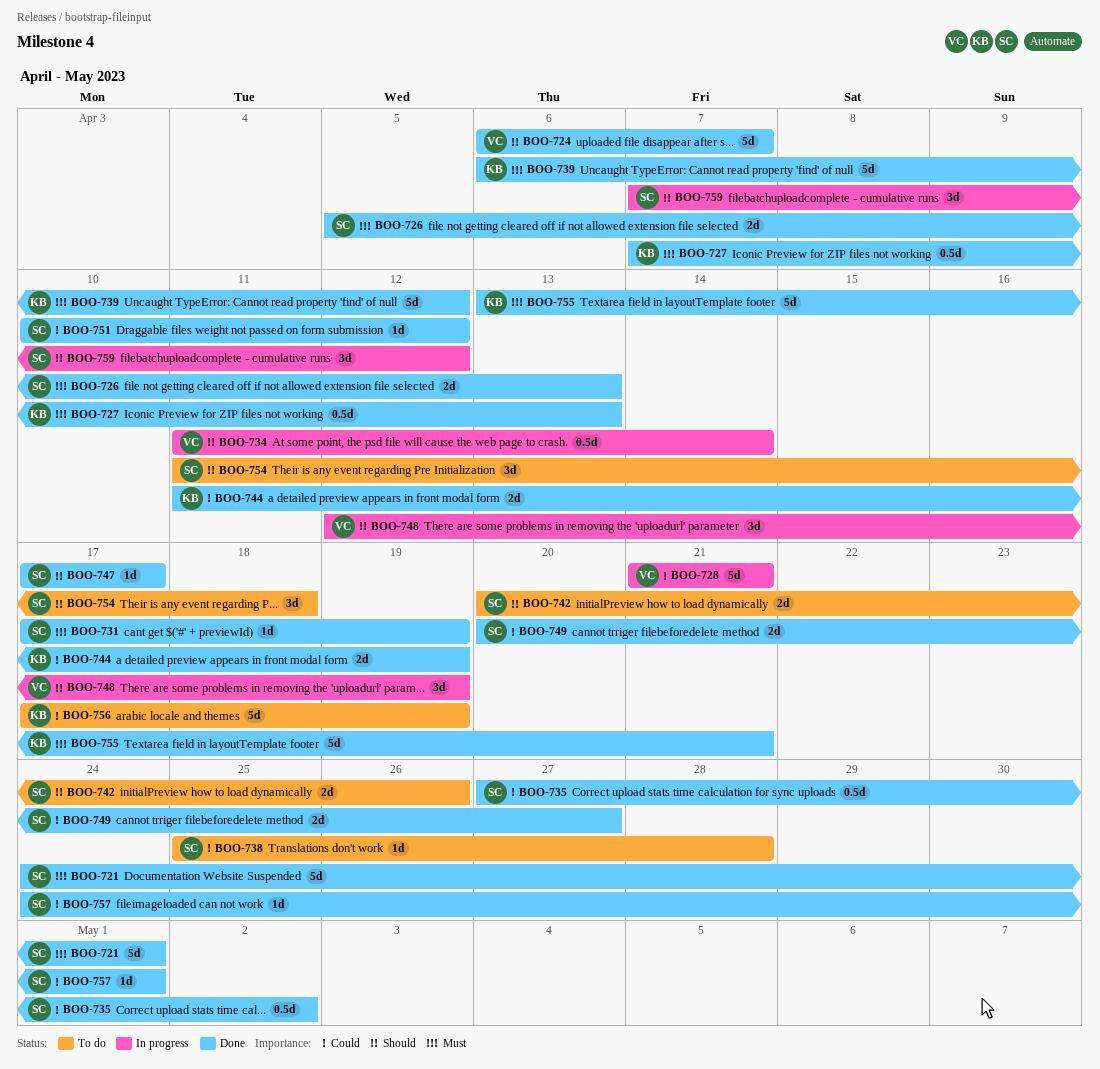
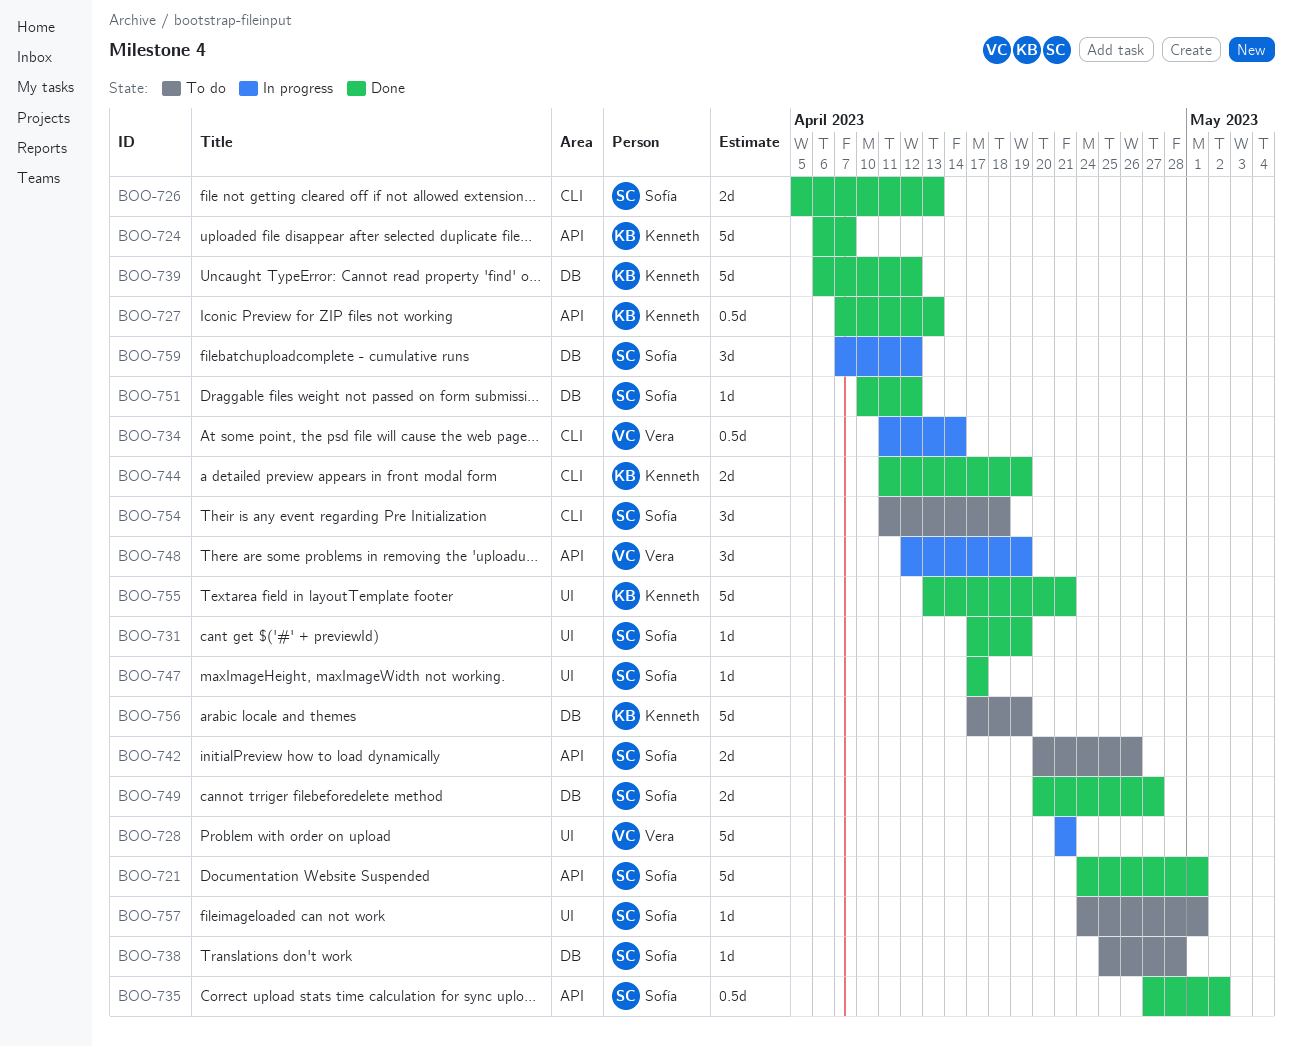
BOO-724, owner: Vera -> Kenneth
BOO-757, status: Done -> To do

